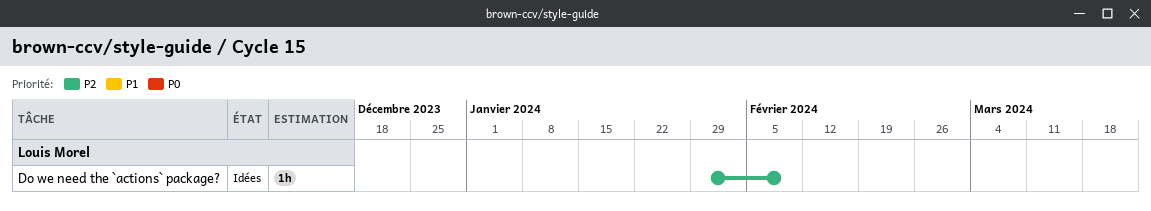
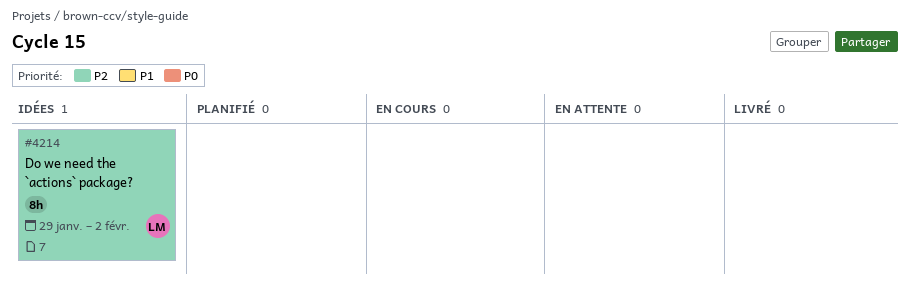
Do we need the `actions` package?, estimate: 1h -> 8h
Do we need the `actions` package?, due: Feb 9 -> Feb 2

